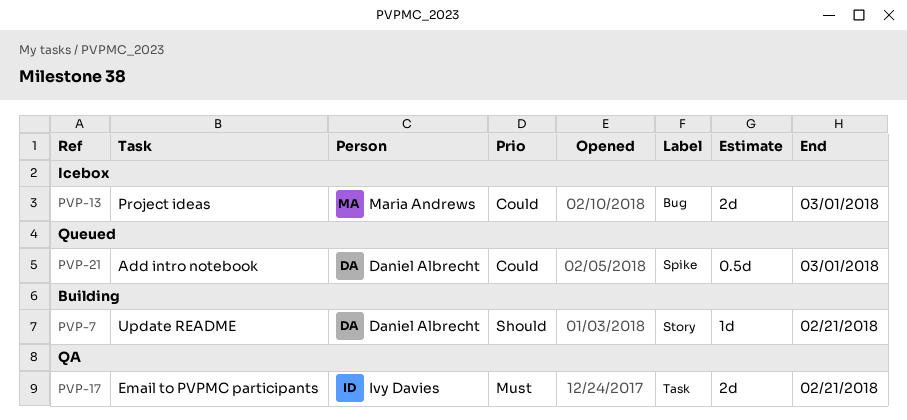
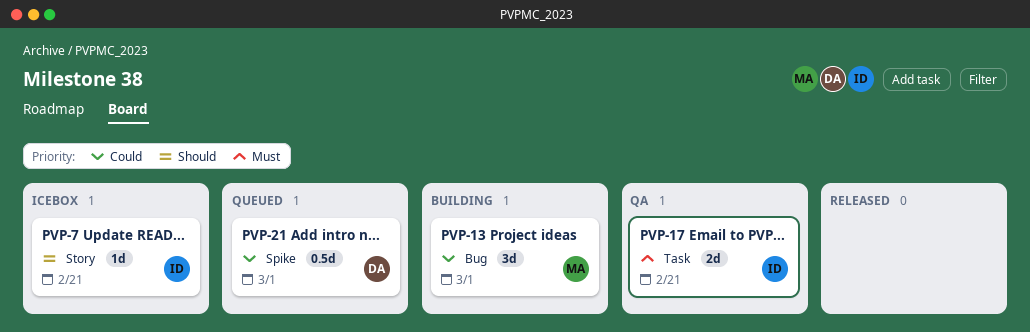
PVP-7, status: Building -> Icebox
PVP-7, owner: Daniel Albrecht -> Ivy Davies
PVP-13, status: Icebox -> Building
PVP-13, estimate: 2d -> 3d

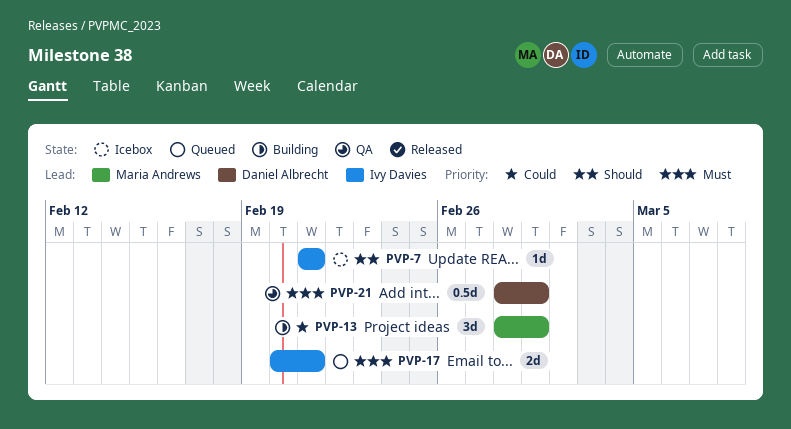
PVP-17, status: QA -> Queued
PVP-21, status: Queued -> QA
PVP-21, priority: Could -> Must

